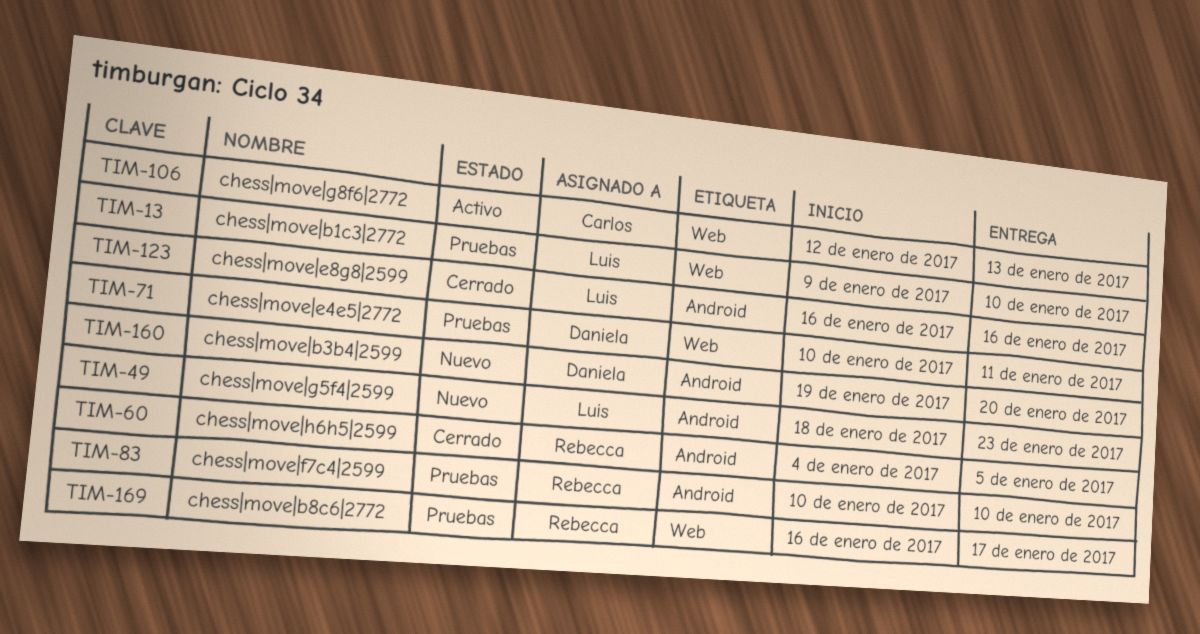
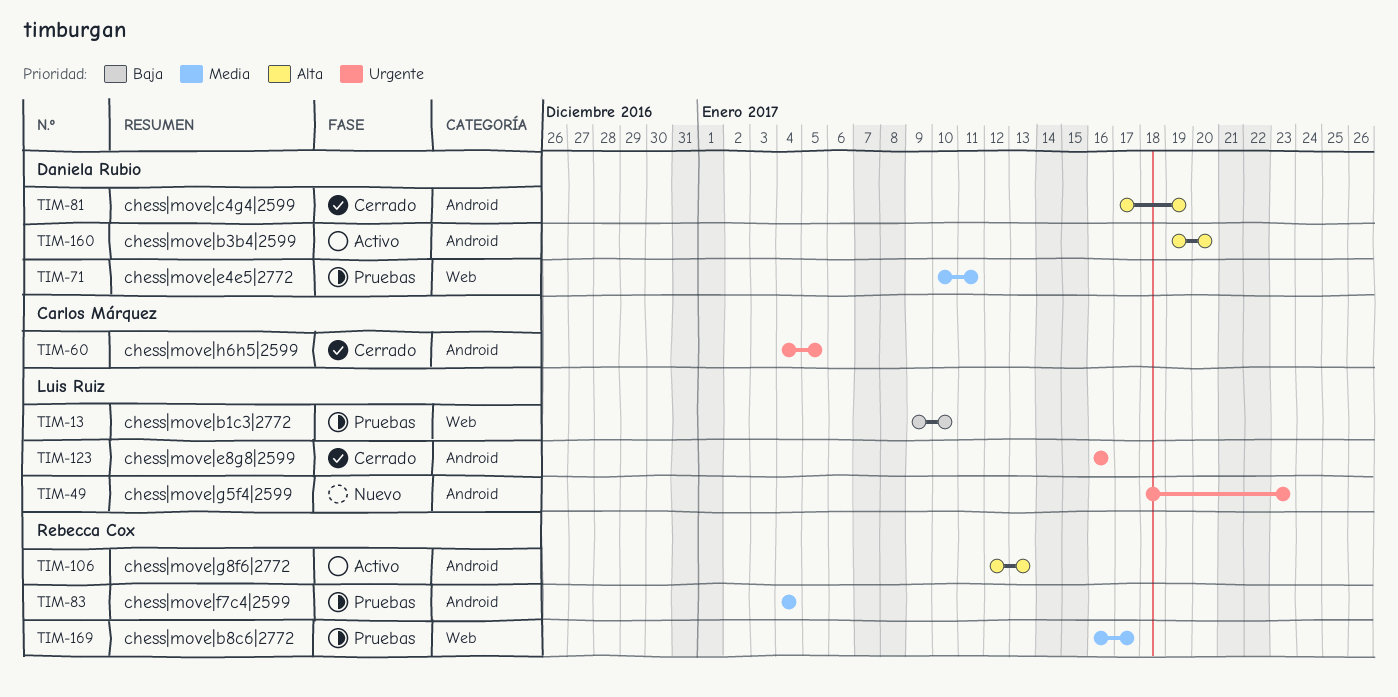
TIM-60, owner: Rebecca Cox -> Carlos Márquez
TIM-81: none -> present
TIM-83, start: Jan 10 -> Jan 4
TIM-83, due: Jan 10 -> Jan 4
TIM-106, owner: Carlos Márquez -> Rebecca Cox
TIM-106, label: Web -> Android
TIM-160, status: Nuevo -> Activo

